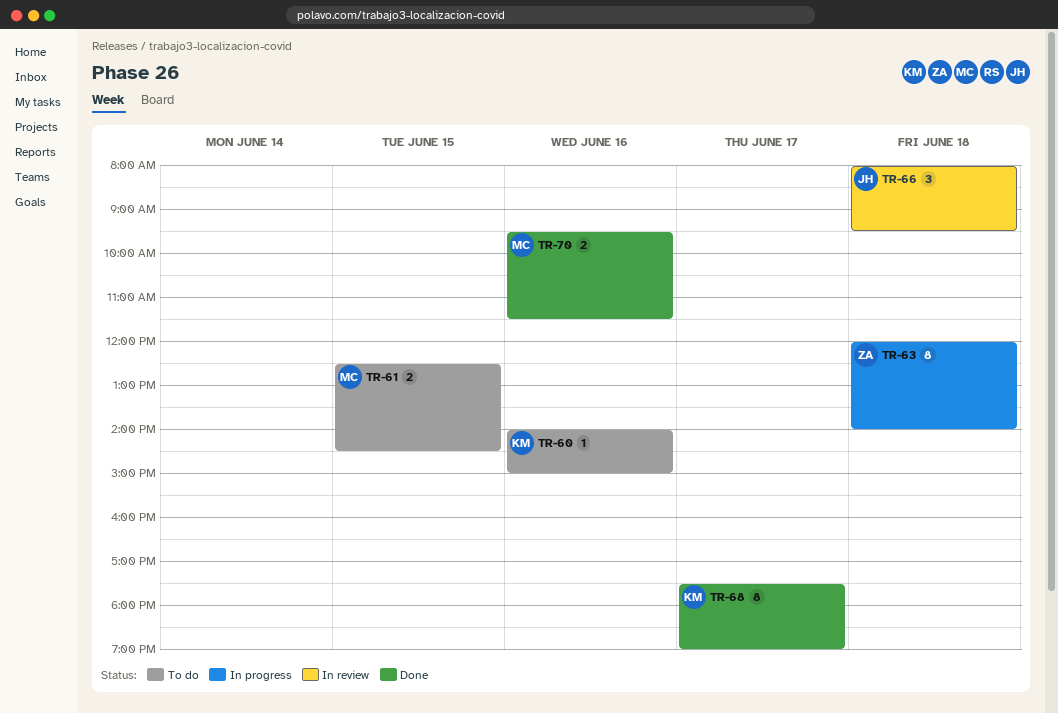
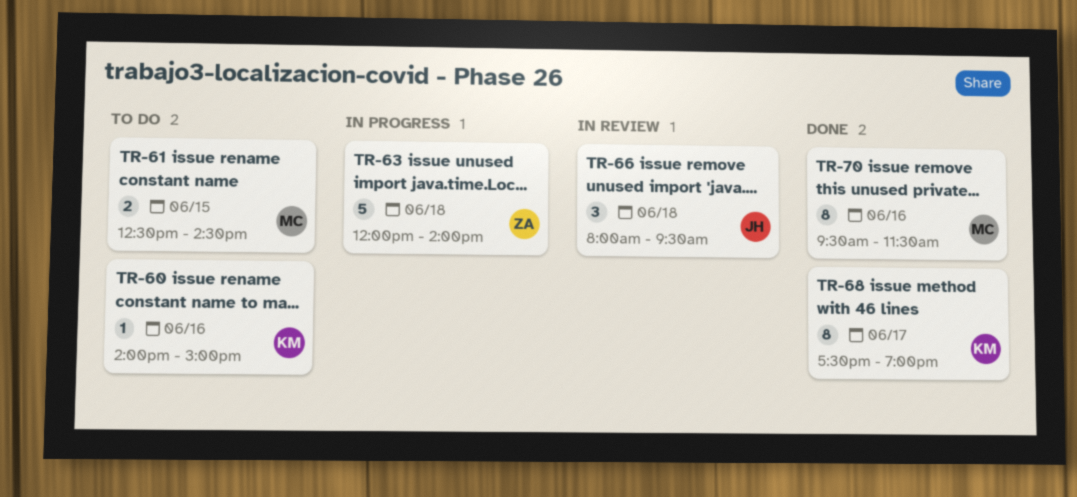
TR-63, estimate: 8 -> 5
TR-70, estimate: 2 -> 8

